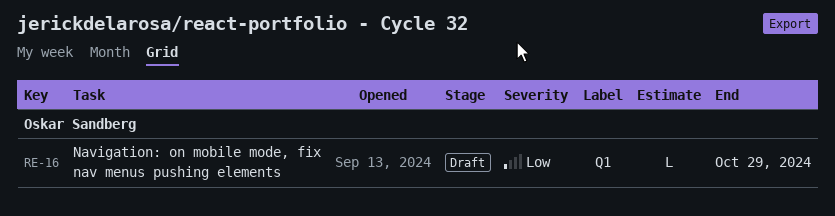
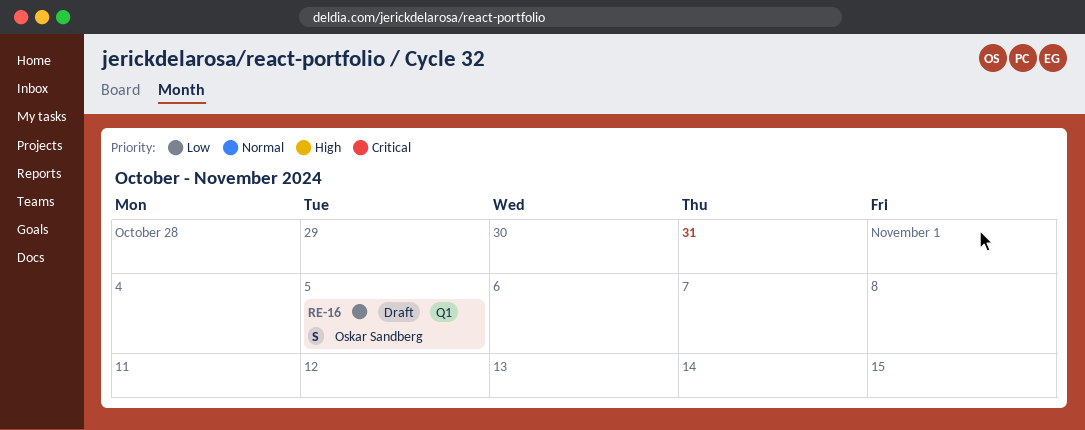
RE-16, estimate: L -> S
RE-16, due: Oct 29 -> Nov 5

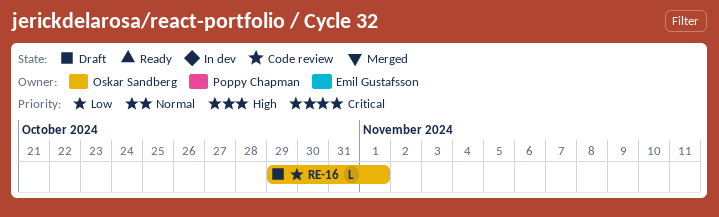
RE-16, estimate: S -> L
RE-16, due: Nov 5 -> Nov 1

